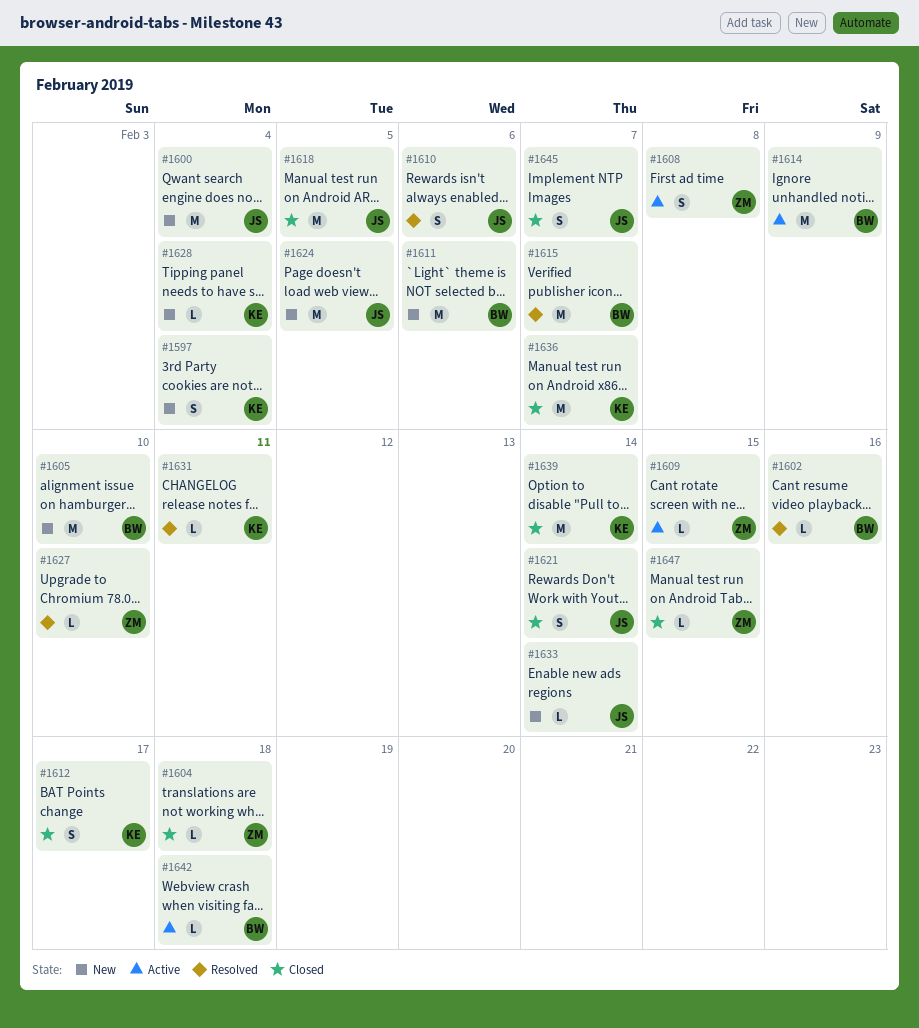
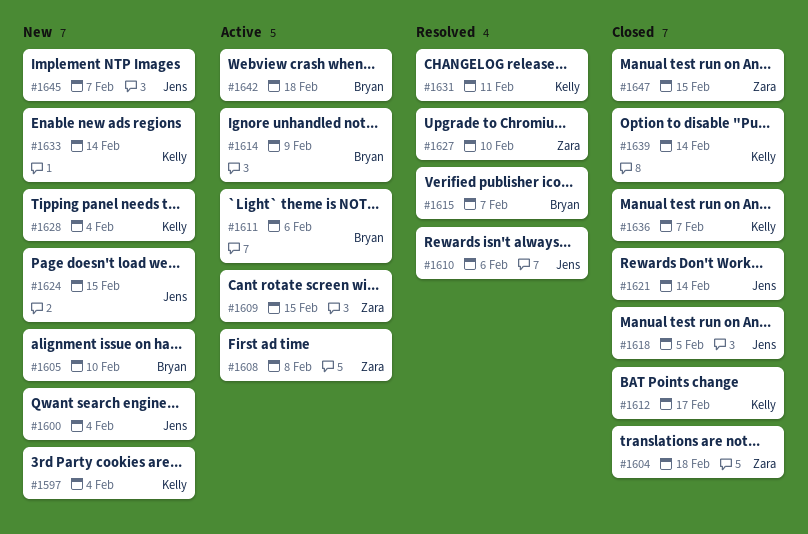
#1602: present -> none
#1611, status: New -> Active
#1624, due: Feb 5 -> Feb 15
#1633, owner: Jens -> Kelly
#1645, status: Closed -> New

